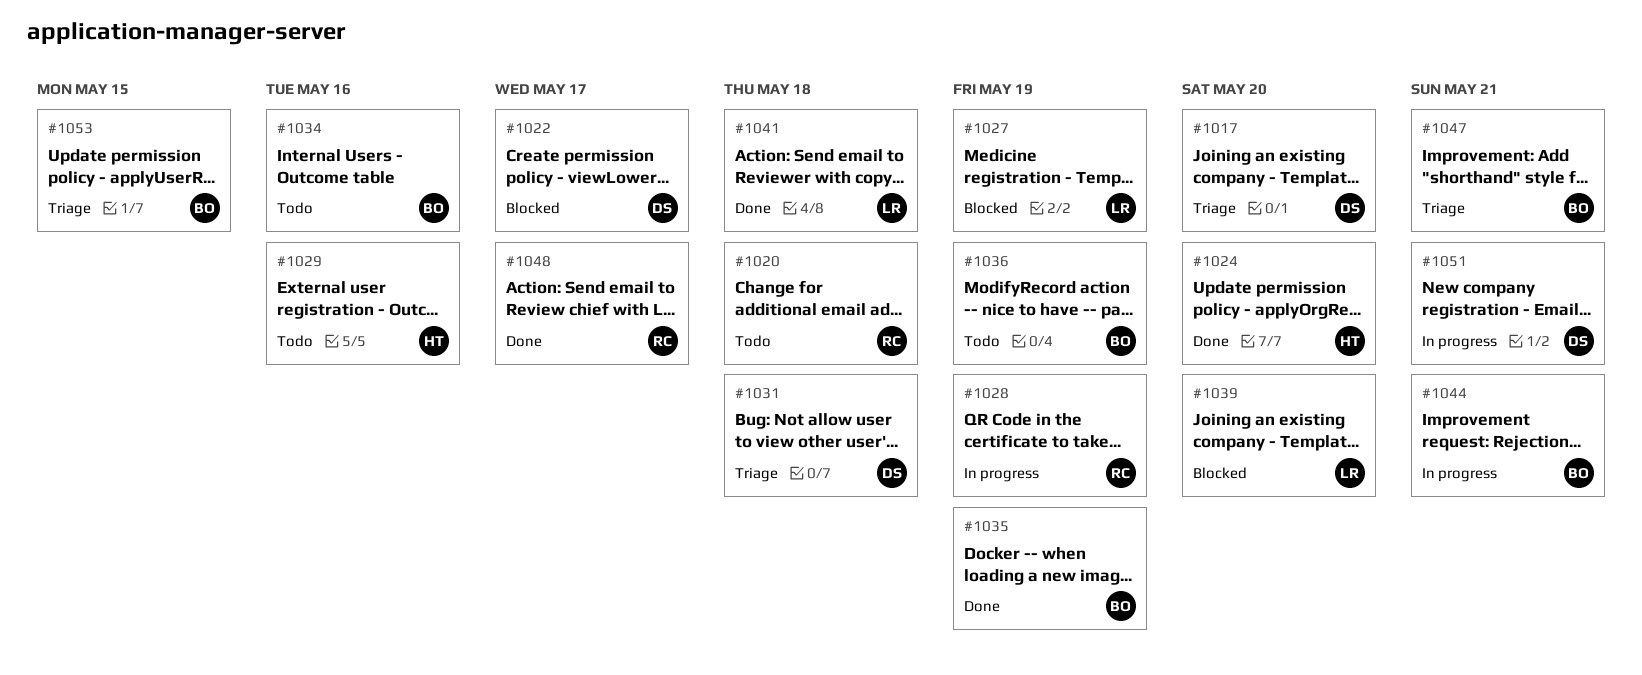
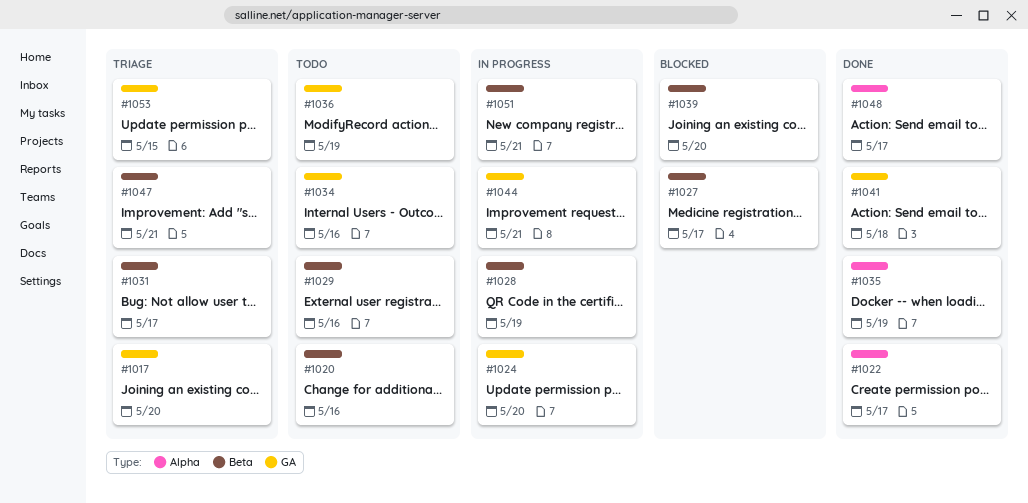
#1020, due: May 18 -> May 16
#1022, status: Blocked -> Done
#1024, status: Done -> In progress
#1027, due: May 19 -> May 17
#1031, due: May 18 -> May 17

